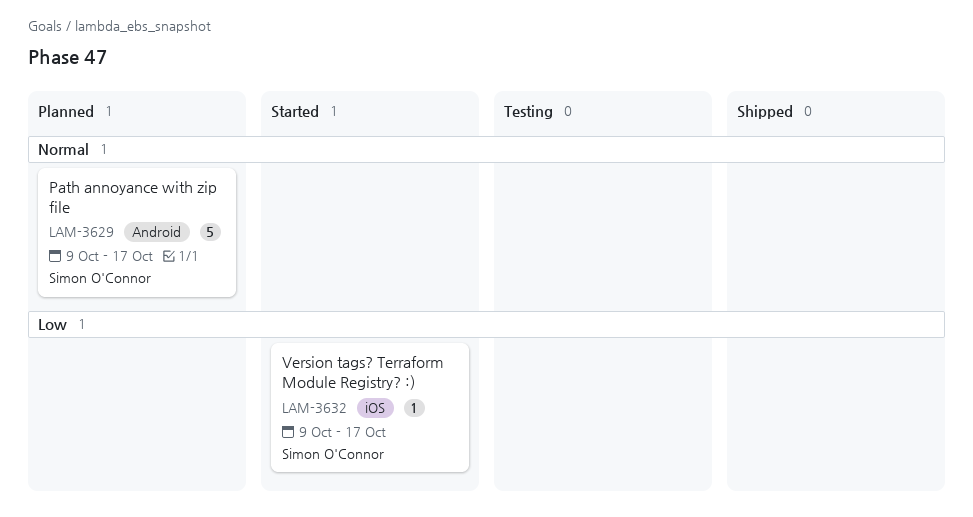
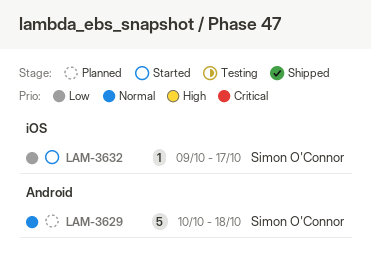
LAM-3629, start: Oct 9 -> Oct 10
LAM-3629, due: Oct 17 -> Oct 18

